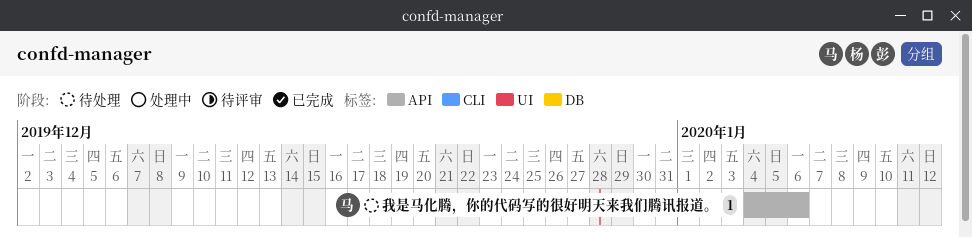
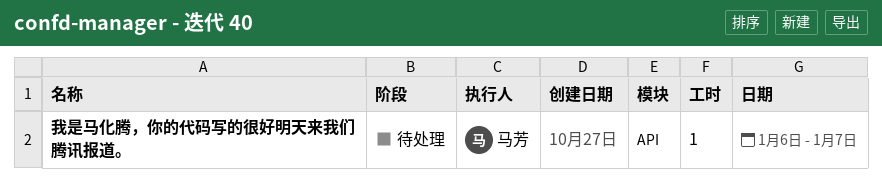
我是马化腾，你的代码写的很好明天来我们腾讯报道。, start: Jan 4 -> Jan 6
我是马化腾，你的代码写的很好明天来我们腾讯报道。, due: Jan 6 -> Jan 7

